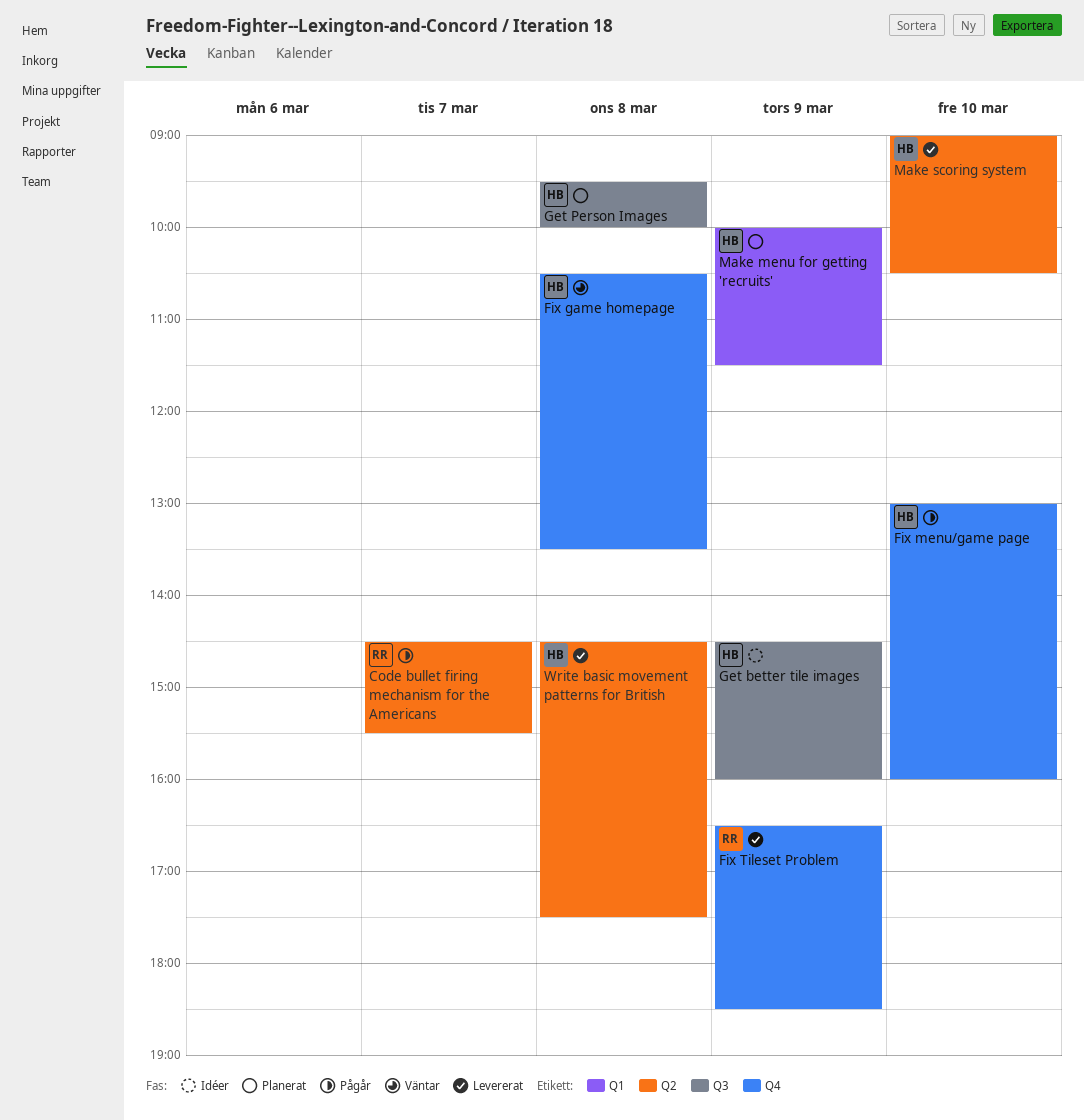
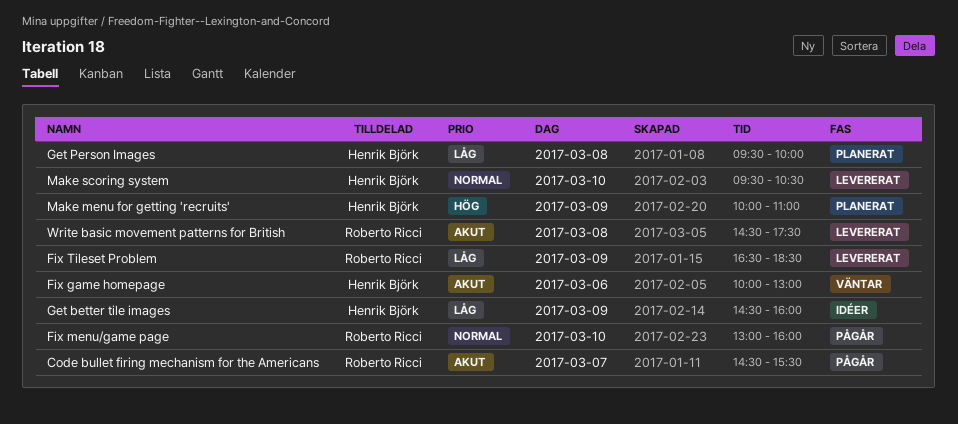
Fix game homepage, day: Mar 8 -> Mar 6
Fix game homepage, begins: 10:30 -> 10:00
Fix game homepage, ends: 13:30 -> 13:00
Fix menu/game page, owner: Henrik Björk -> Roberto Ricci
Make menu for getting 'recruits', ends: 11:30 -> 11:00
Make scoring system, begins: 09:00 -> 09:30
Write basic movement patterns for British, owner: Henrik Björk -> Roberto Ricci

